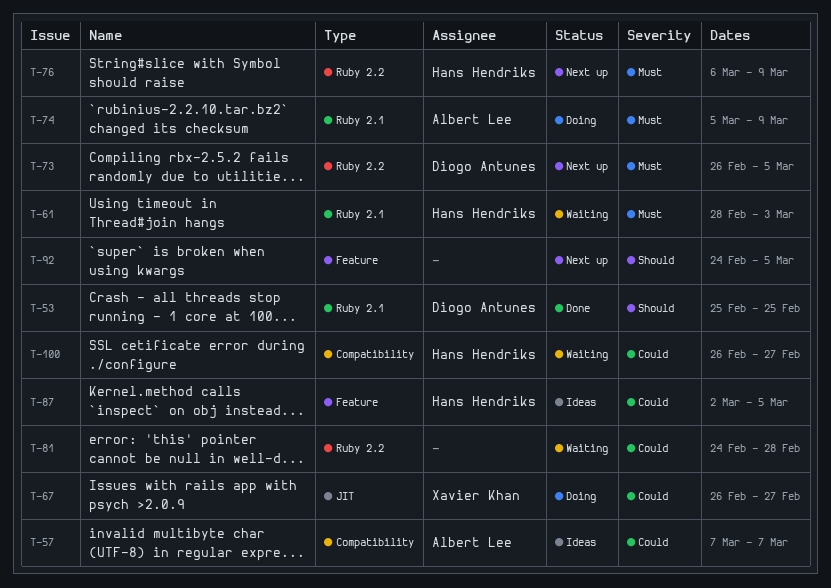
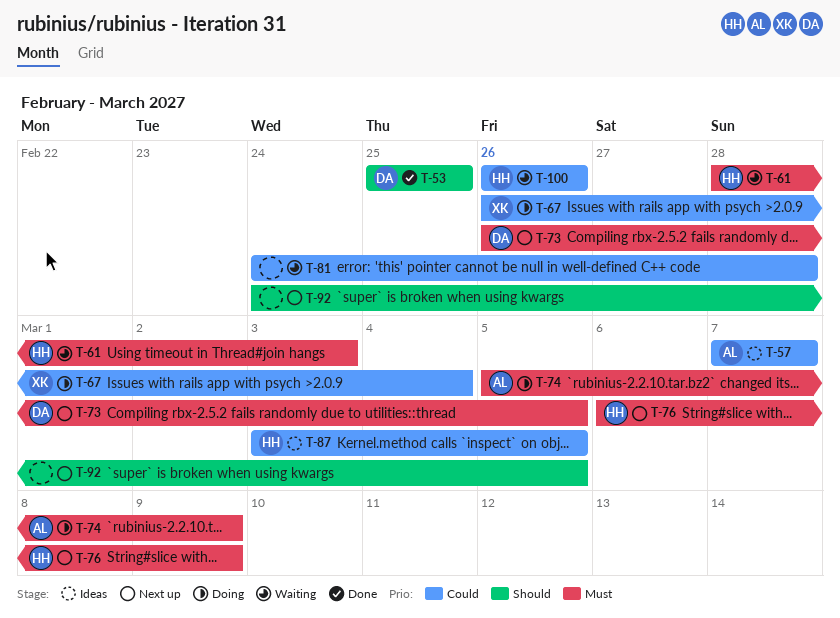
T-67, due: Feb 27 -> Mar 4
T-87, start: Mar 2 -> Mar 3
T-100, due: Feb 27 -> Feb 26

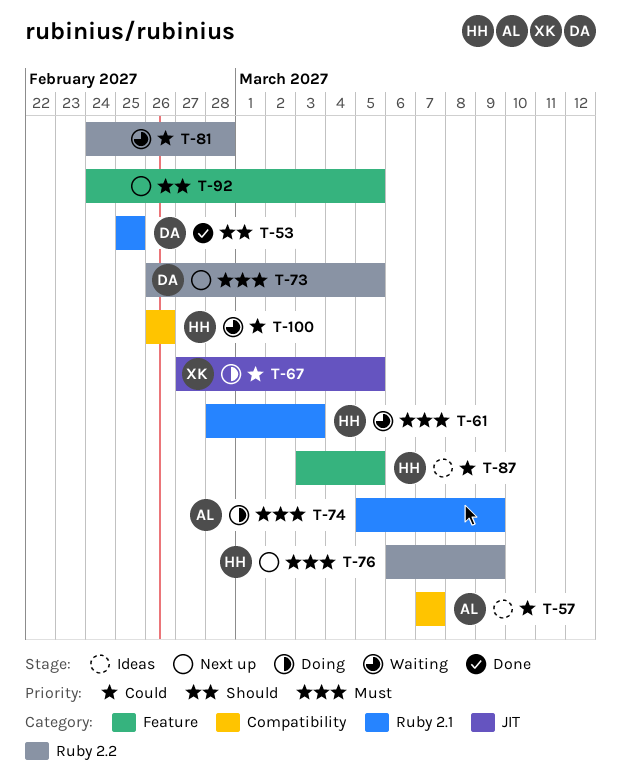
T-67, start: Feb 26 -> Feb 27
T-67, due: Mar 4 -> Mar 5

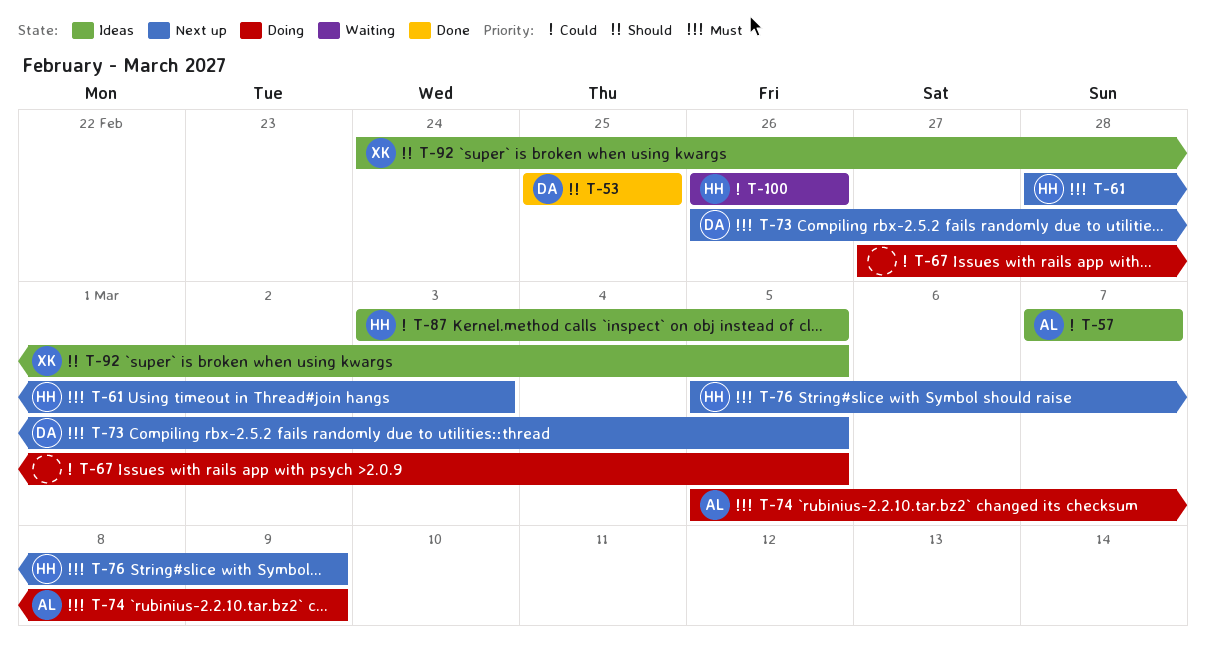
T-61, status: Waiting -> Next up
T-67, owner: XK -> none
T-76, start: Mar 6 -> Mar 5
T-81: present -> none
T-92, status: Next up -> Ideas
T-92, owner: none -> XK

